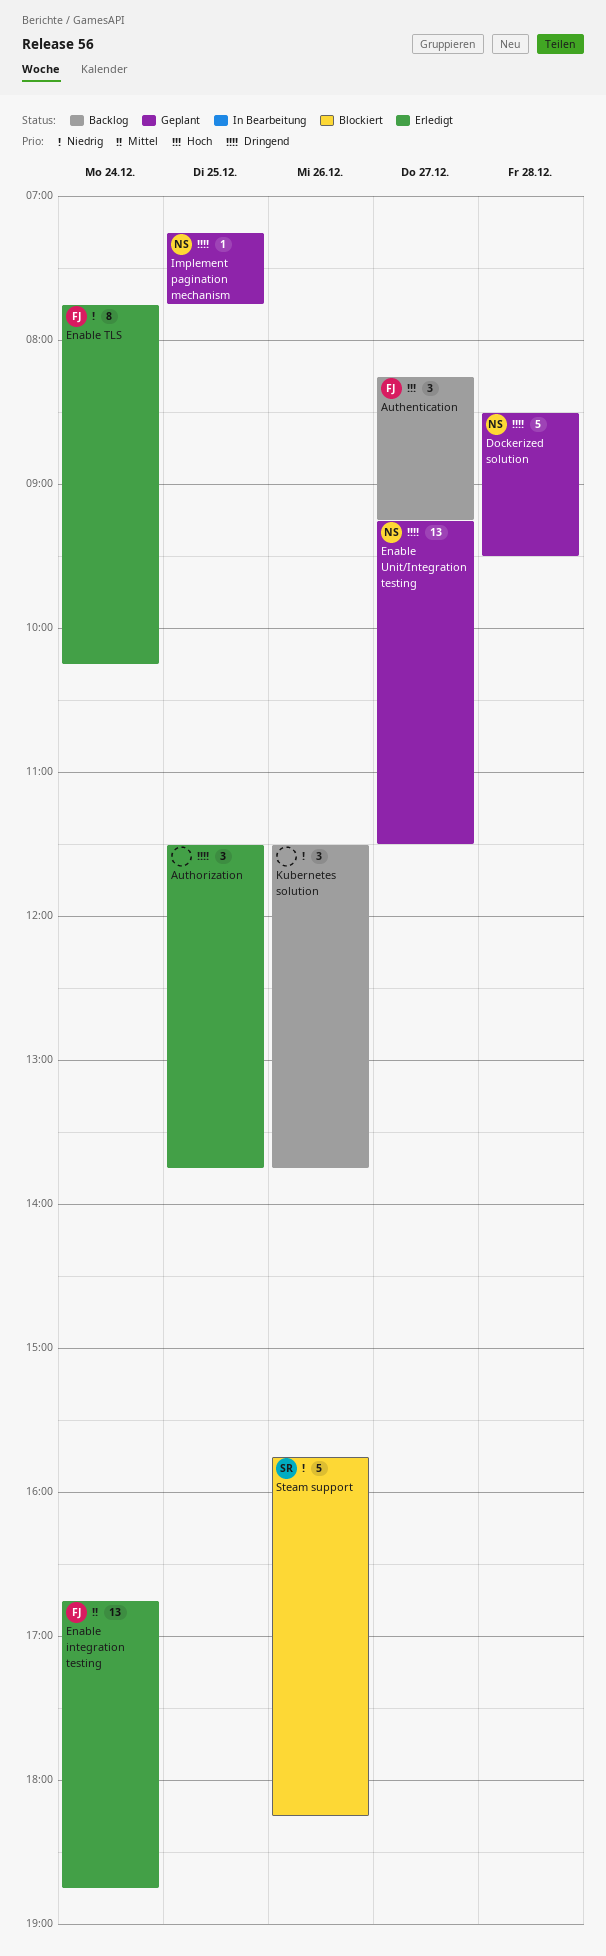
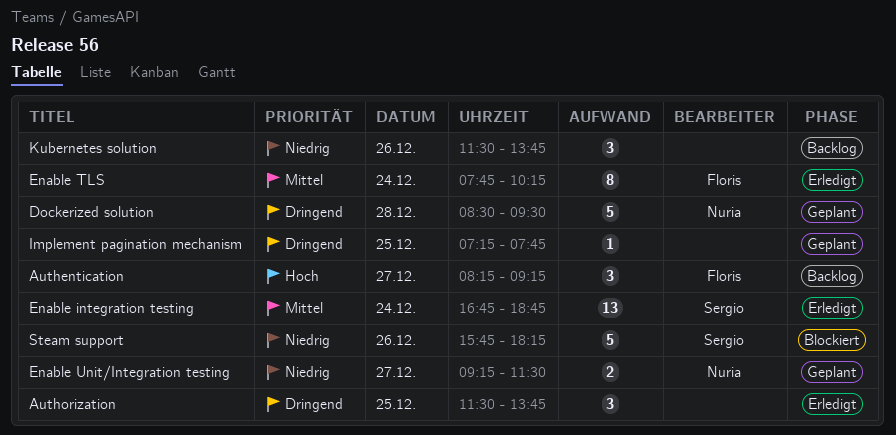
Enable integration testing, owner: Floris -> Sergio
Enable TLS, priority: Niedrig -> Mittel
Enable Unit/Integration testing, priority: Dringend -> Niedrig
Enable Unit/Integration testing, estimate: 13 -> 2
Implement pagination mechanism, owner: Nuria -> none

